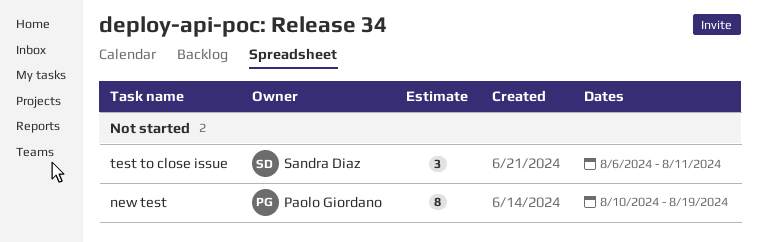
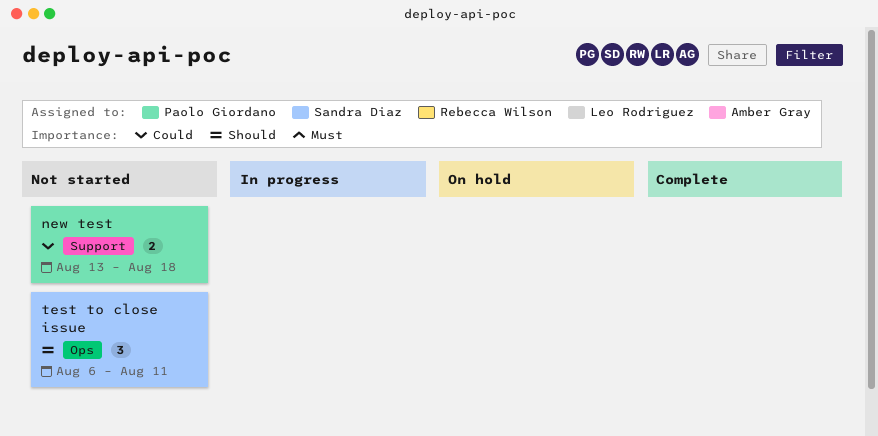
new test, estimate: 8 -> 2
new test, start: Aug 10 -> Aug 13
new test, due: Aug 19 -> Aug 18

